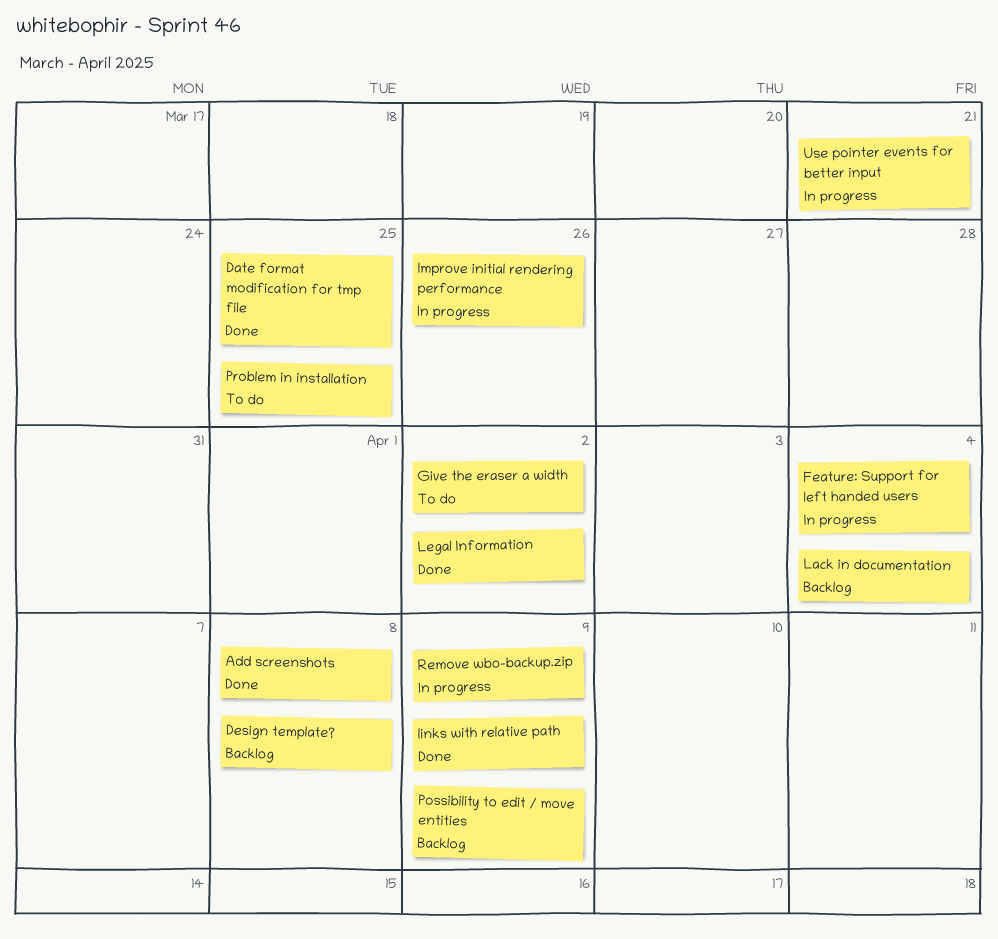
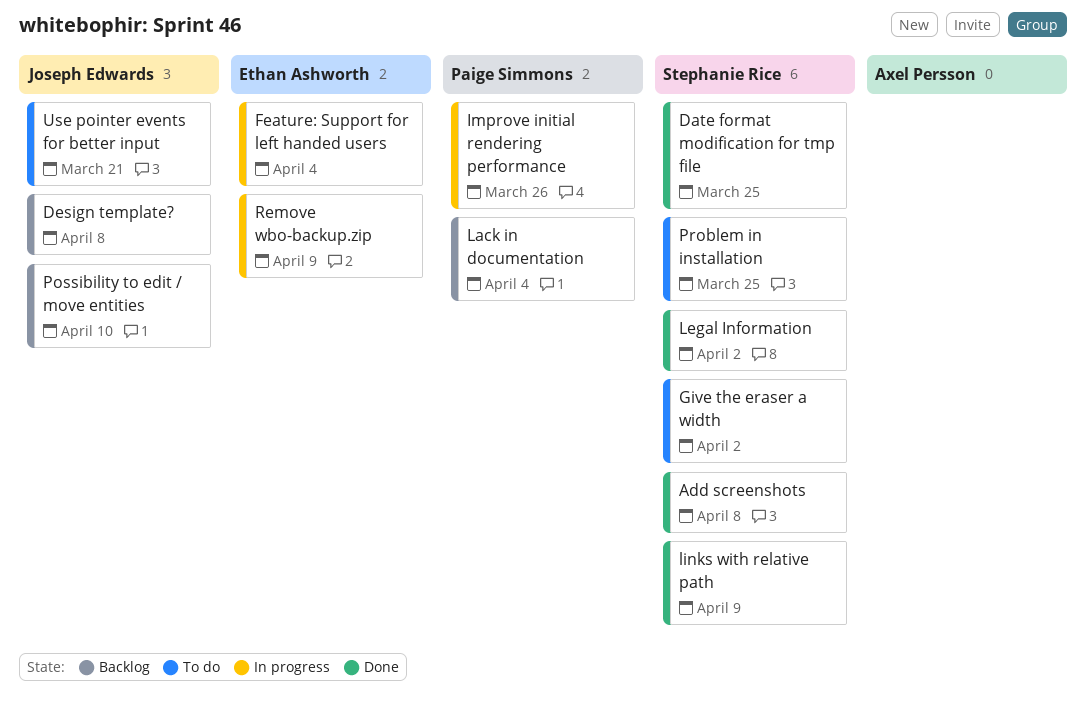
Possibility to edit / move entities, due: Apr 9 -> Apr 10
Use pointer events for better input, status: In progress -> To do

